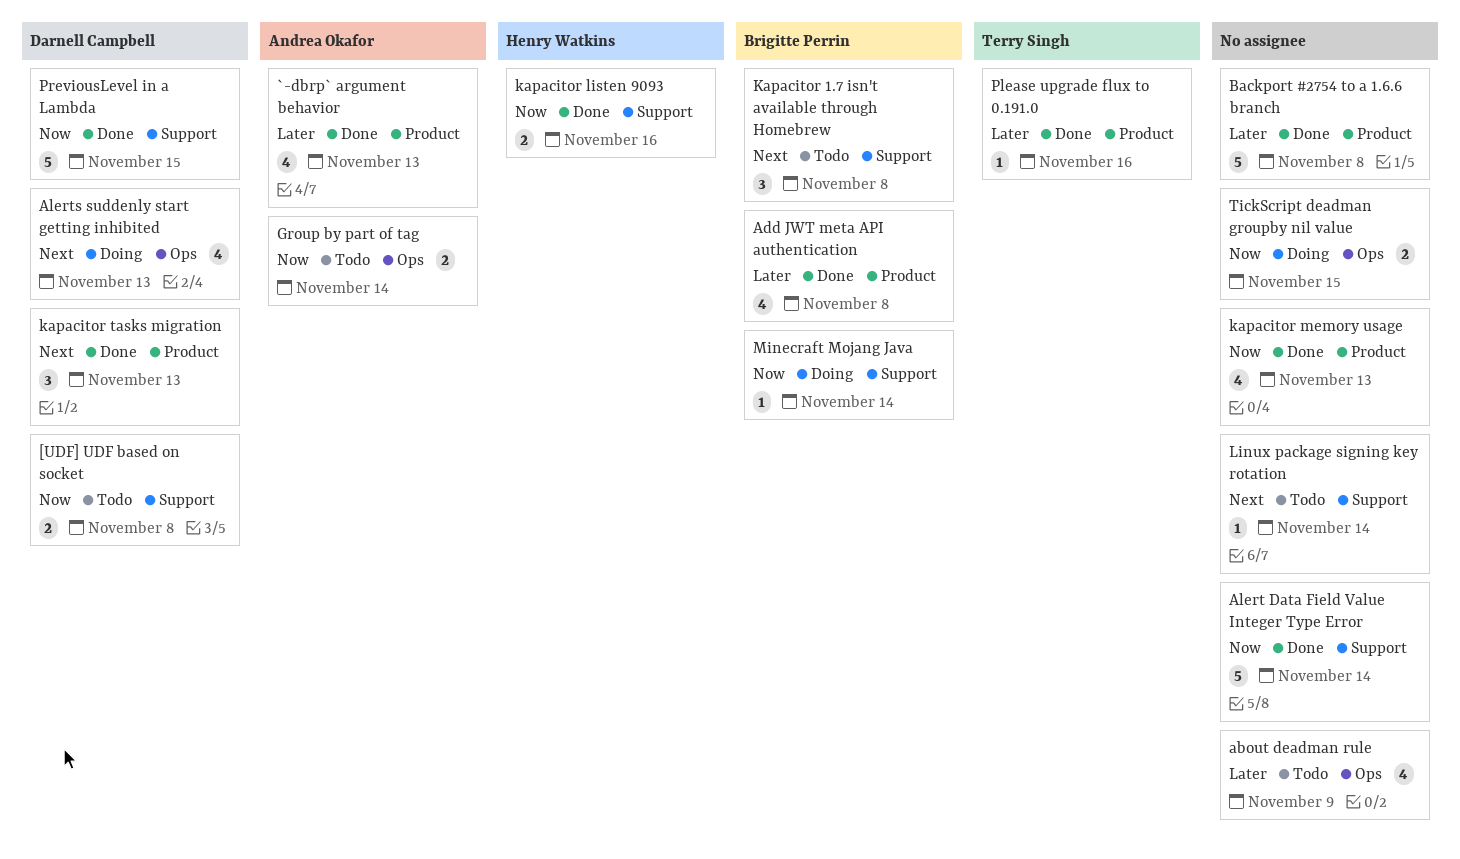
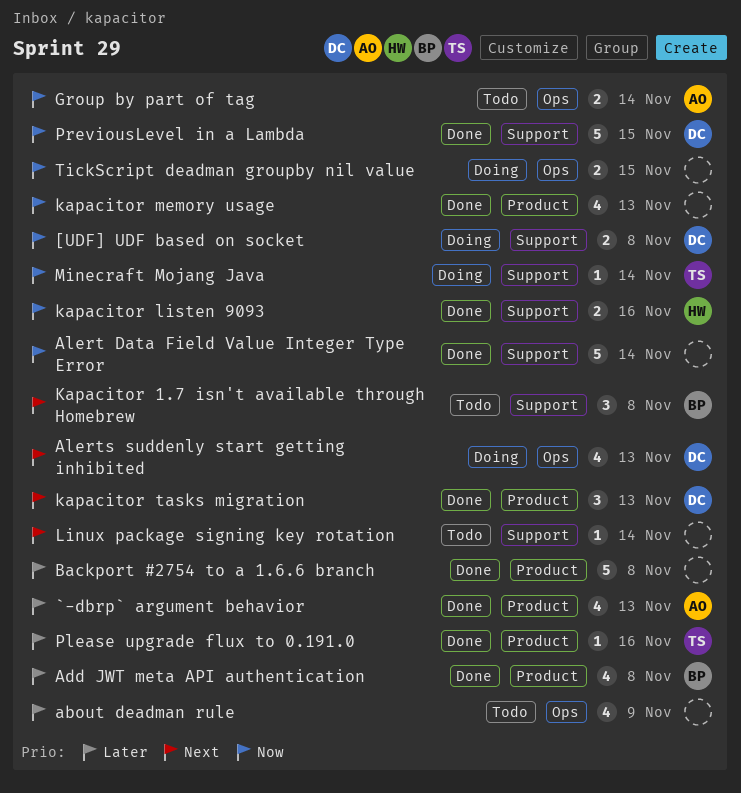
[UDF] UDF based on socket, status: Todo -> Doing
Minecraft Mojang Java, owner: Brigitte Perrin -> Terry Singh

